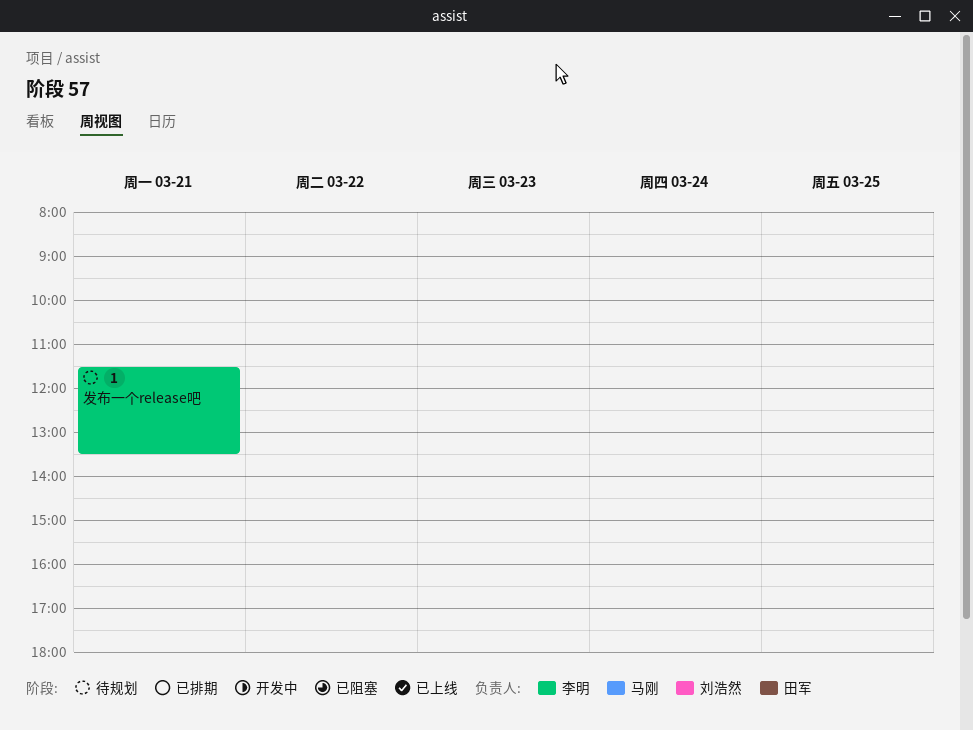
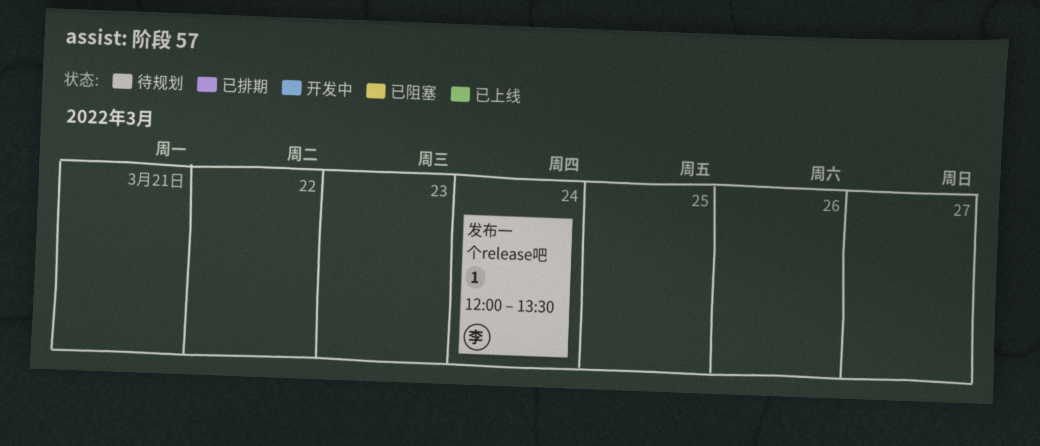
发布一个release吧, day: Mar 21 -> Mar 24
发布一个release吧, begins: 11:30 -> 12:00

